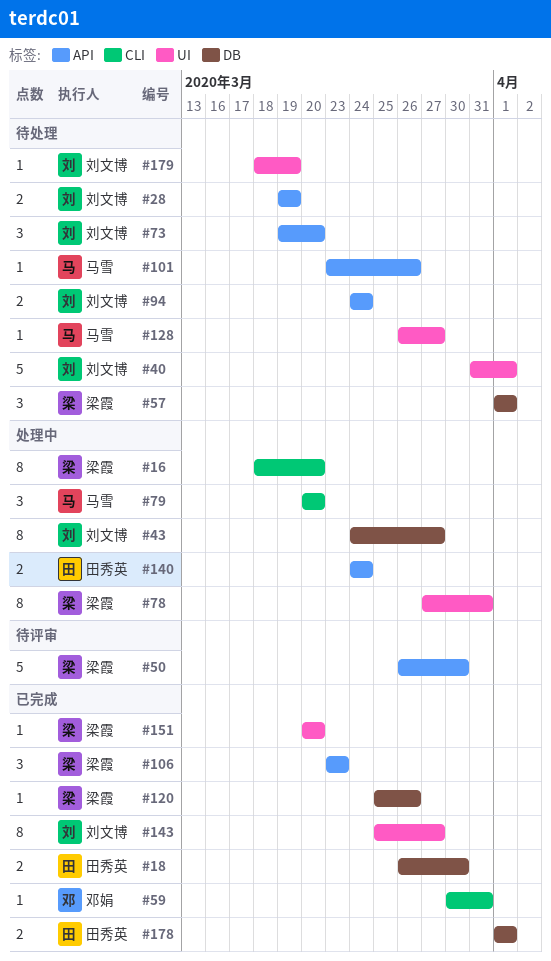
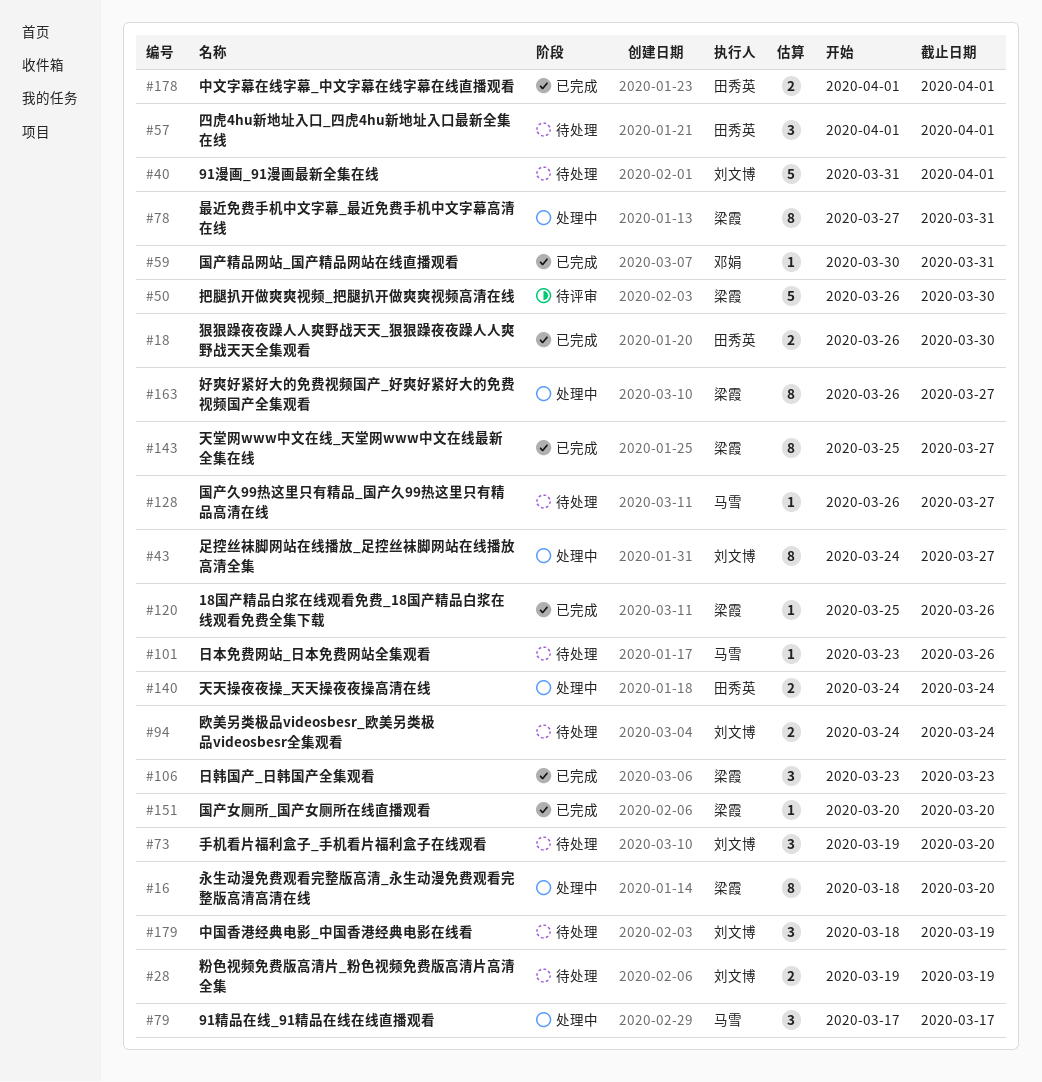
#57, owner: 梁霞 -> 田秀英
#79, start: Mar 20 -> Mar 17
#79, due: Mar 20 -> Mar 17
#143, owner: 刘文博 -> 梁霞
#163: none -> present
#179, estimate: 1 -> 3

